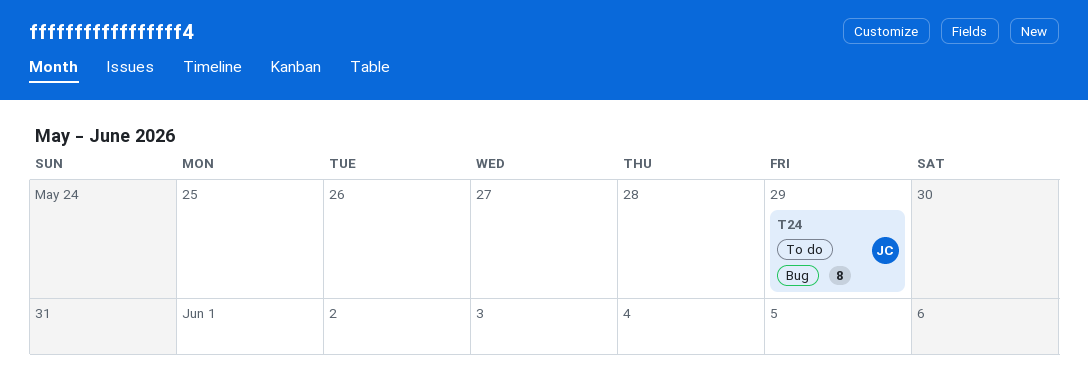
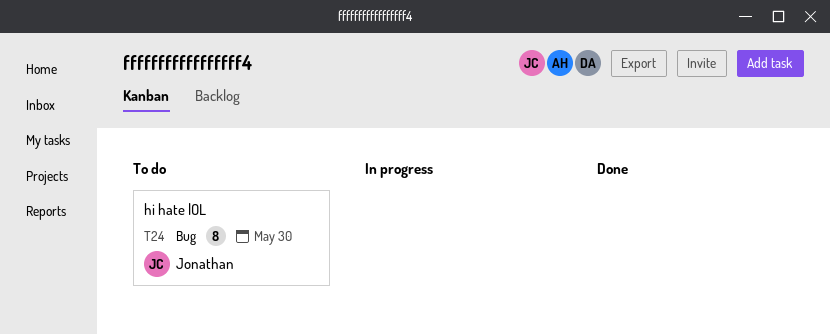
T24, due: May 29 -> May 30

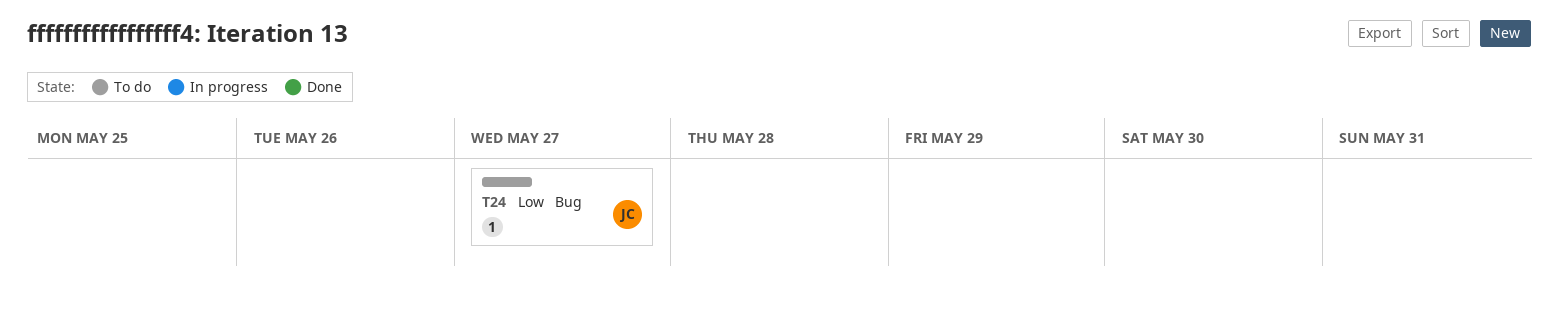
T24, estimate: 8 -> 1
T24, due: May 30 -> May 27

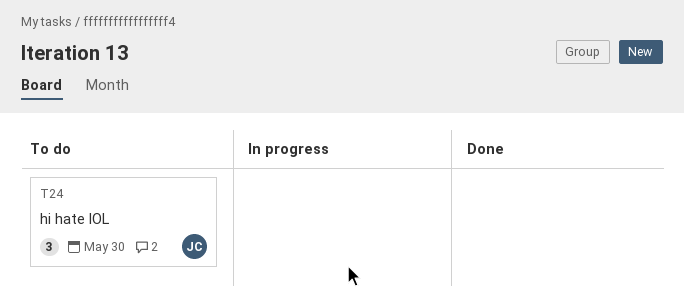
T24, estimate: 1 -> 3
T24, due: May 27 -> May 30

